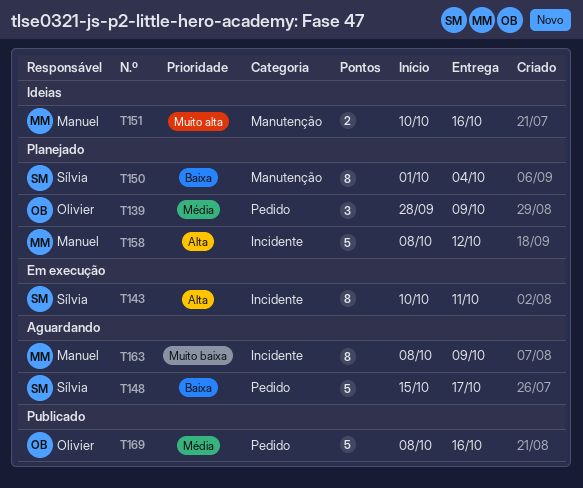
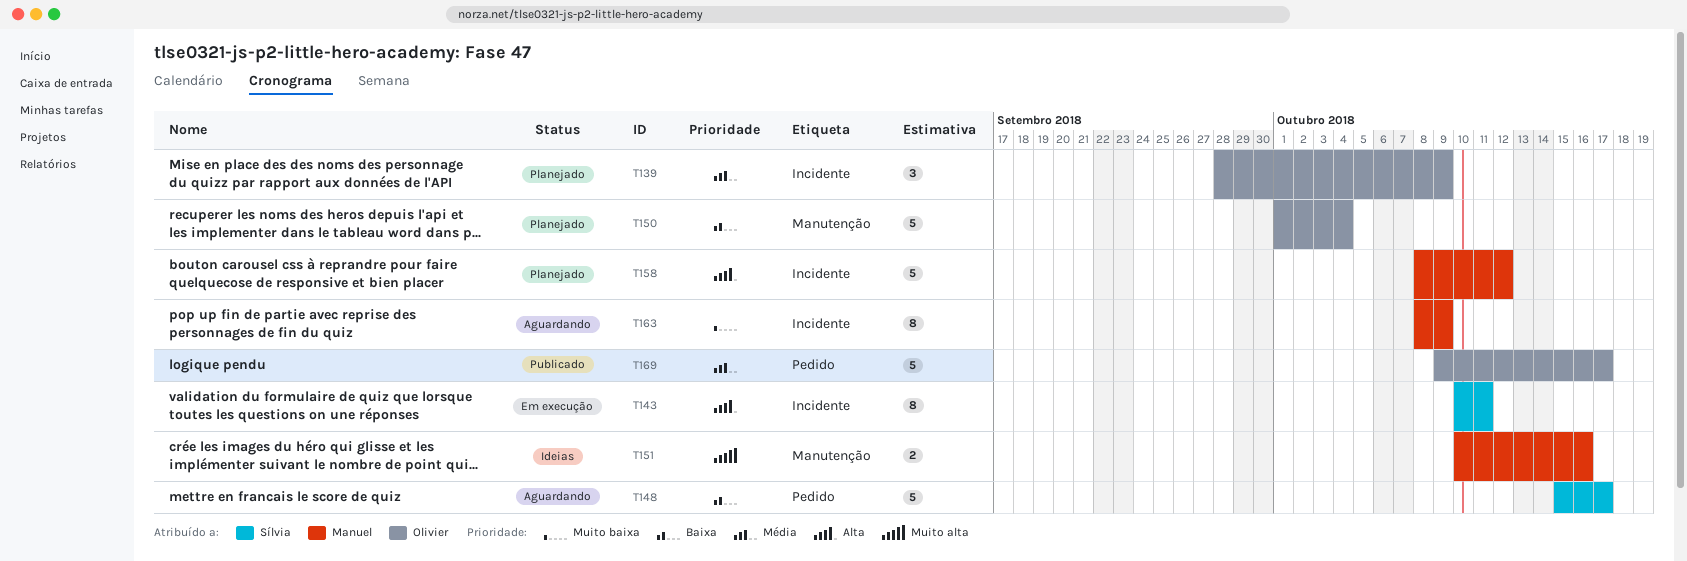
T139, label: Pedido -> Incidente
T150, owner: Sílvia -> Olivier
T150, estimate: 8 -> 5
T169, start: Oct 8 -> Oct 9
T169, due: Oct 16 -> Oct 17

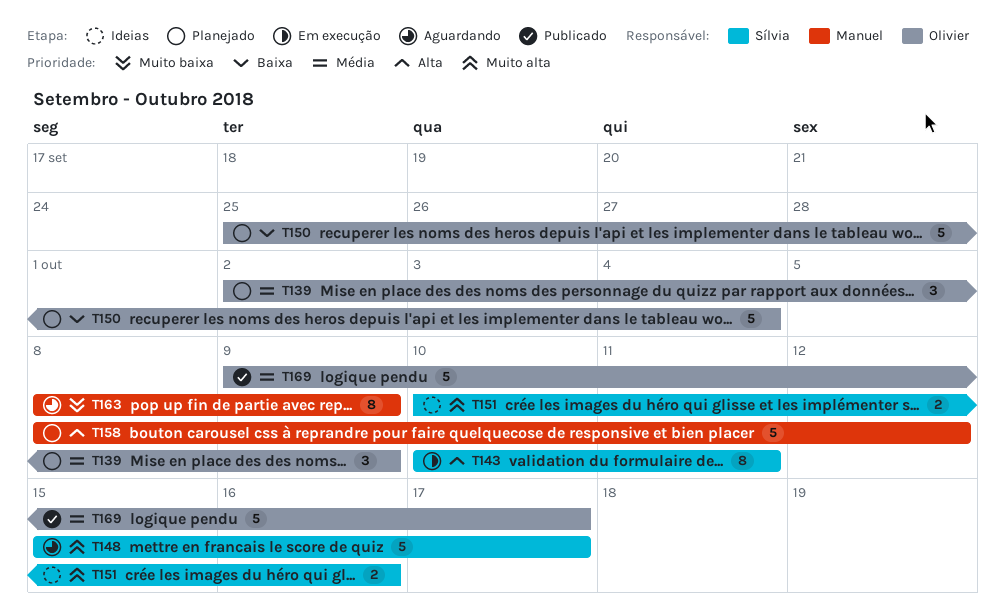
T139, start: Sep 28 -> Oct 2
T148, priority: Baixa -> Muito alta
T150, start: Oct 1 -> Sep 25
T151, owner: Manuel -> Sílvia

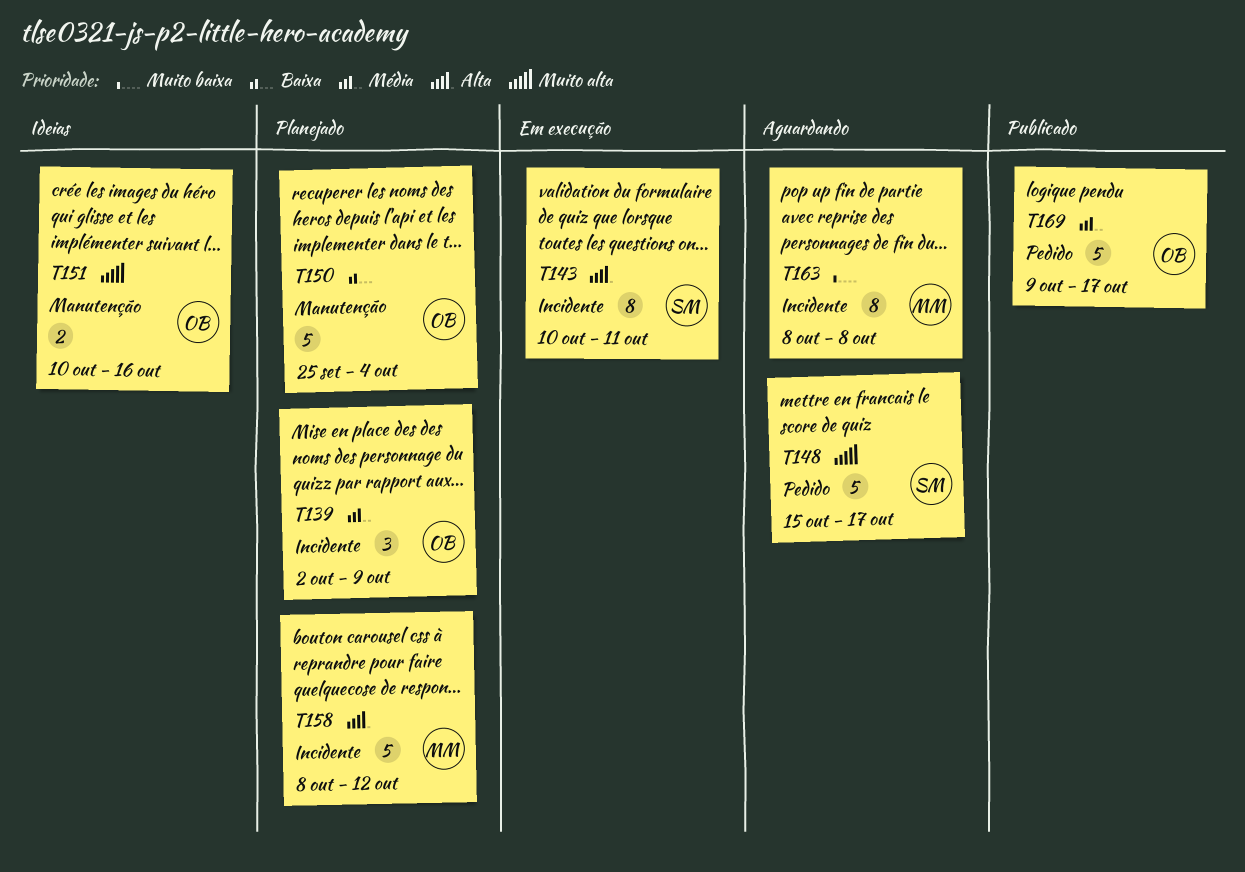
T151, owner: Sílvia -> Olivier
T163, due: Oct 9 -> Oct 8

